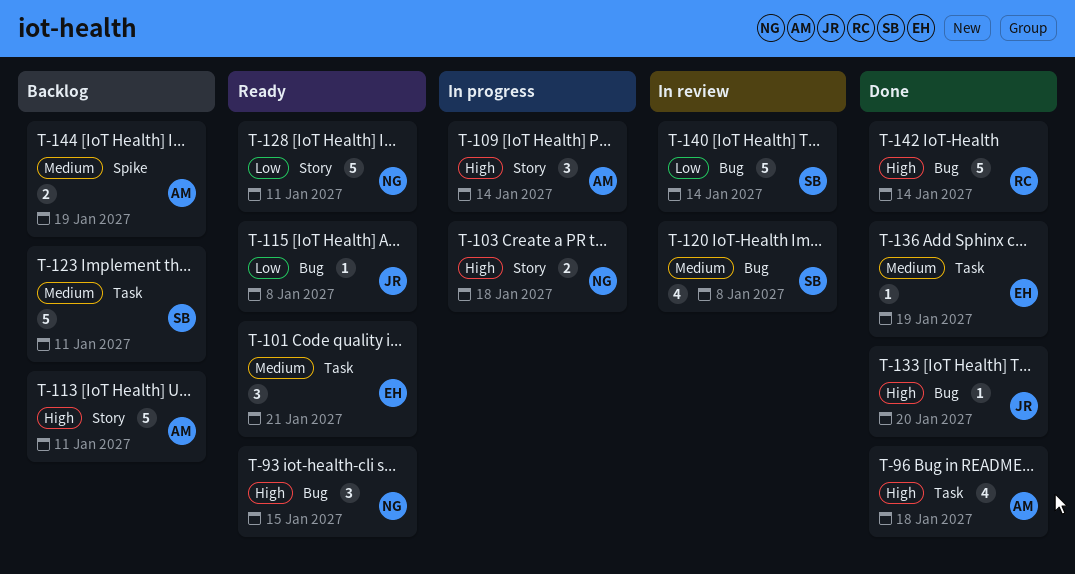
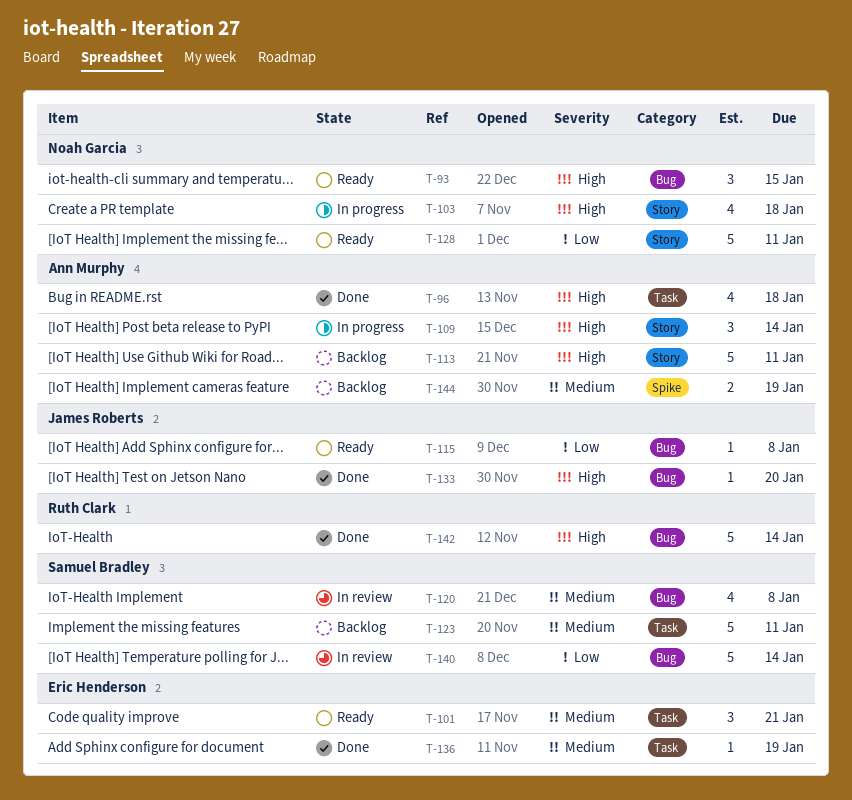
T-103, estimate: 2 -> 4

